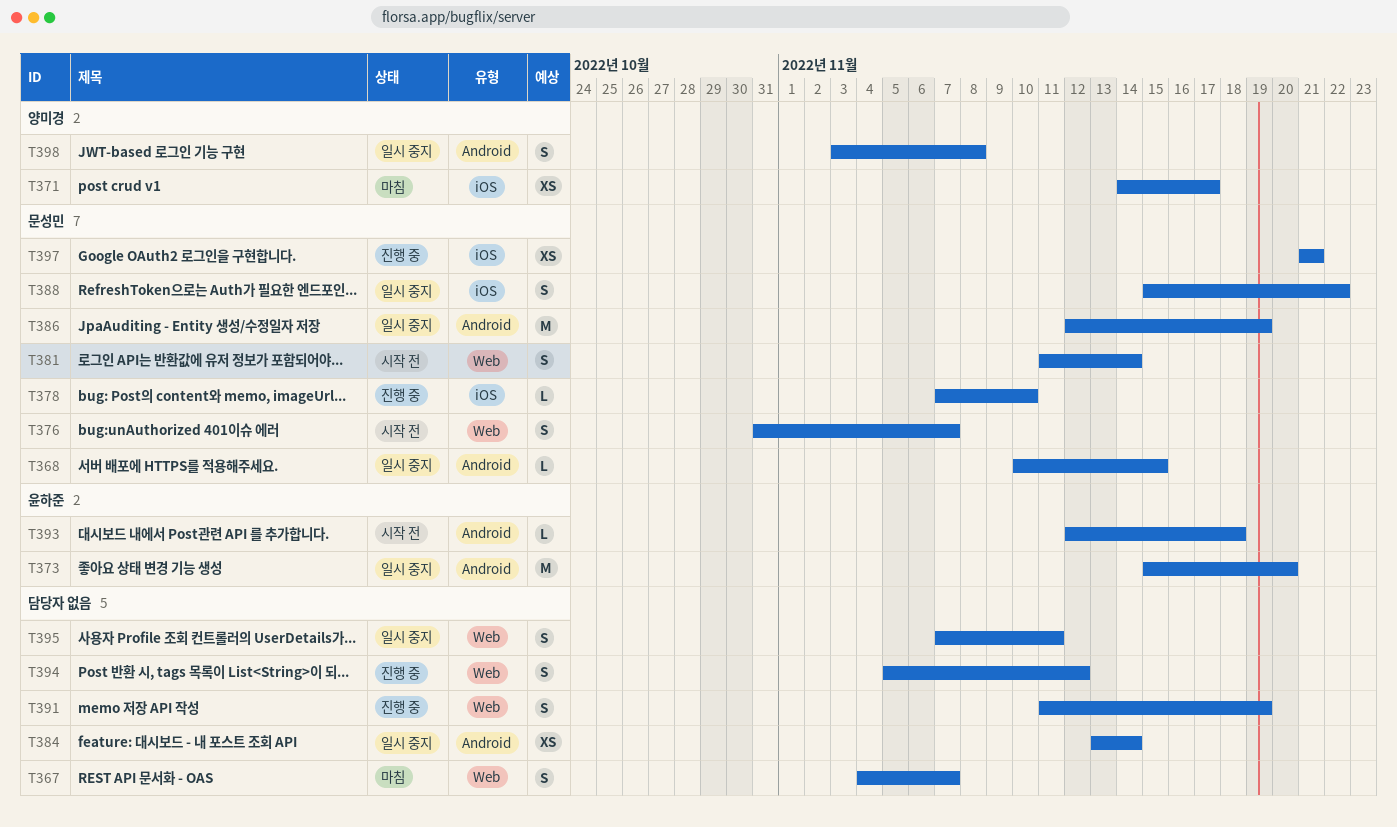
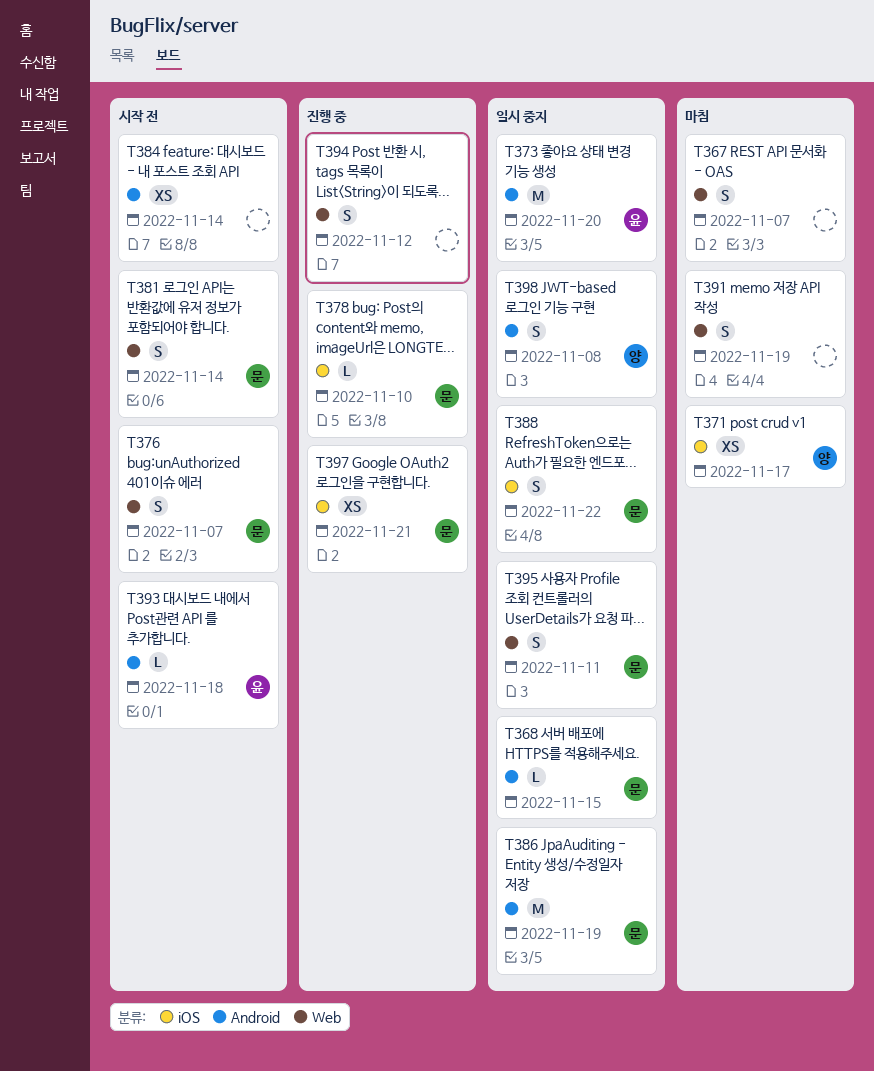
T384, status: 일시 중지 -> 시작 전
T391, status: 진행 중 -> 마침
T395, owner: none -> 문성민

